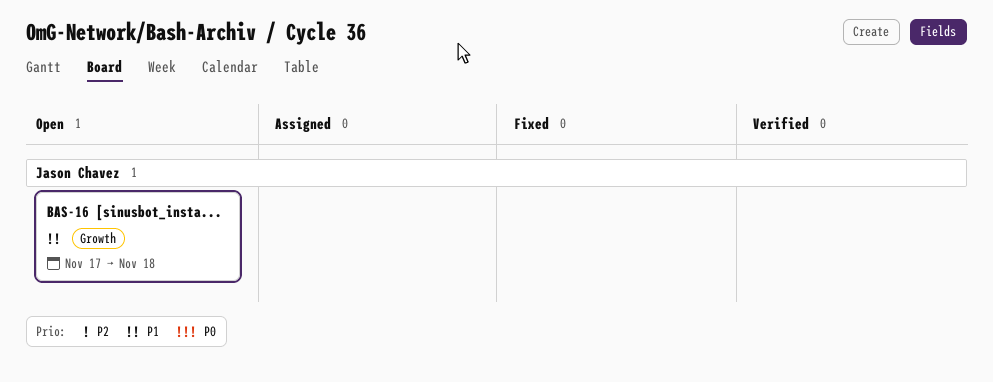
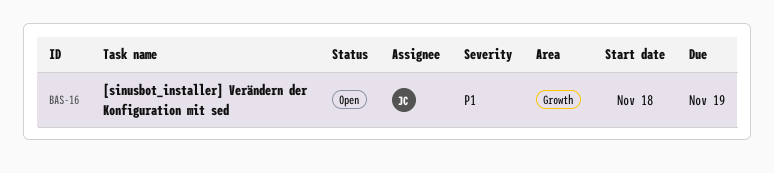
BAS-16, start: Nov 17 -> Nov 18
BAS-16, due: Nov 18 -> Nov 19

